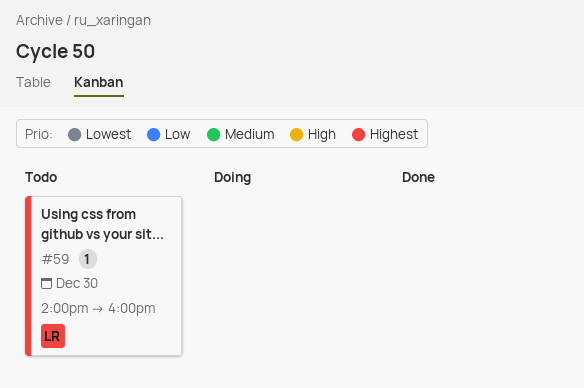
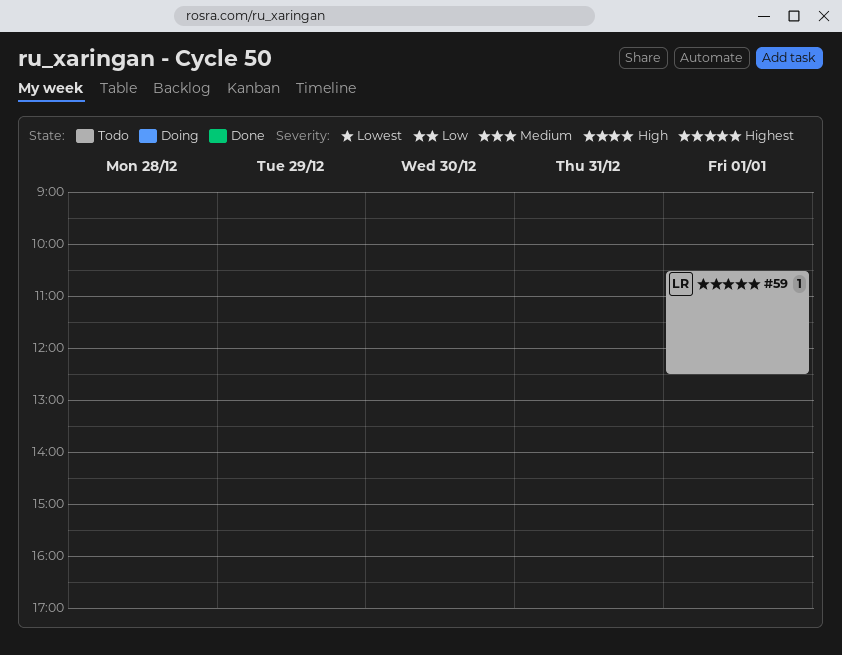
#59, day: Dec 30 -> Jan 1
#59, begins: 14:00 -> 10:30
#59, ends: 16:00 -> 12:30

